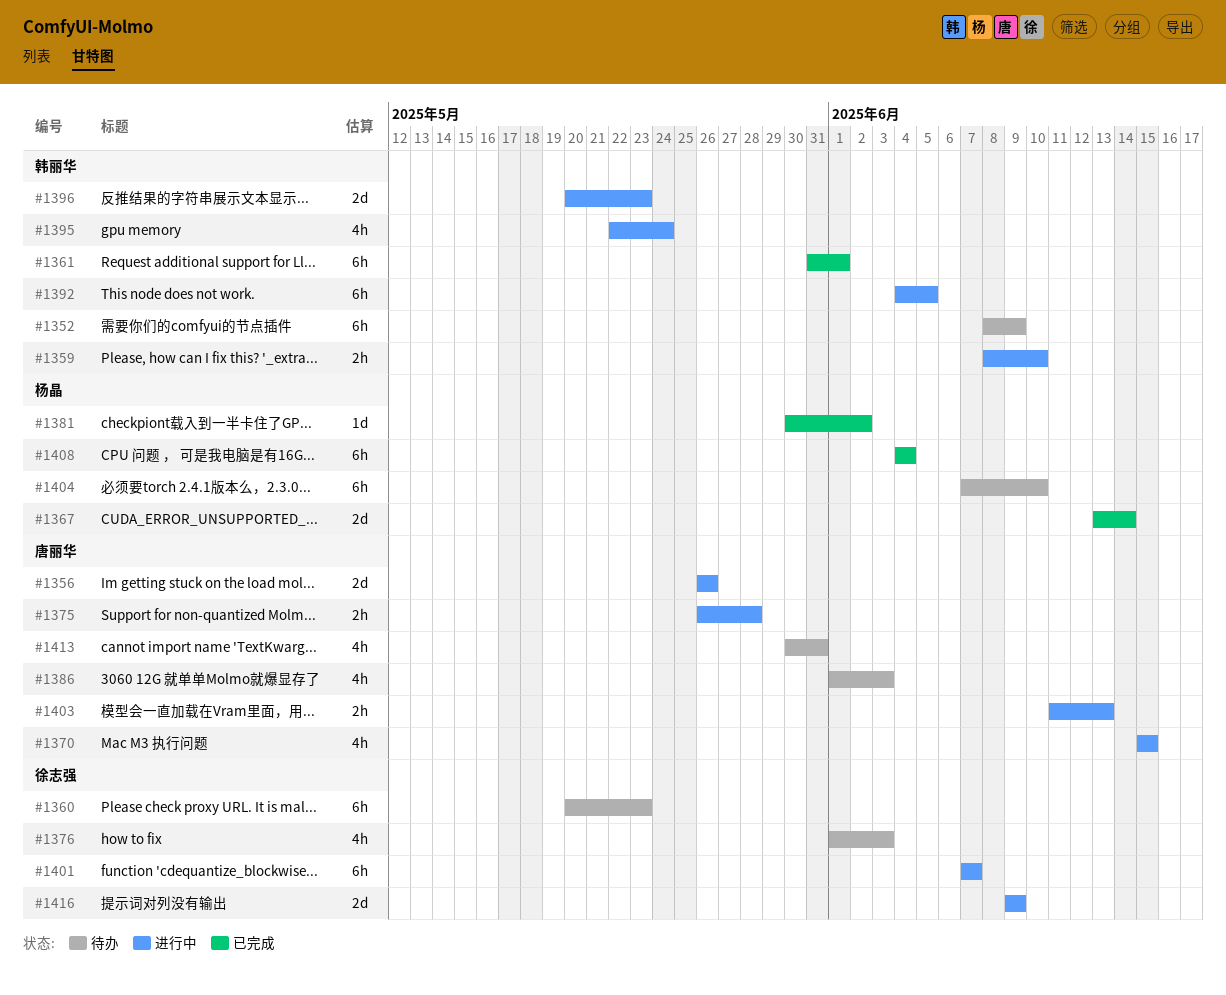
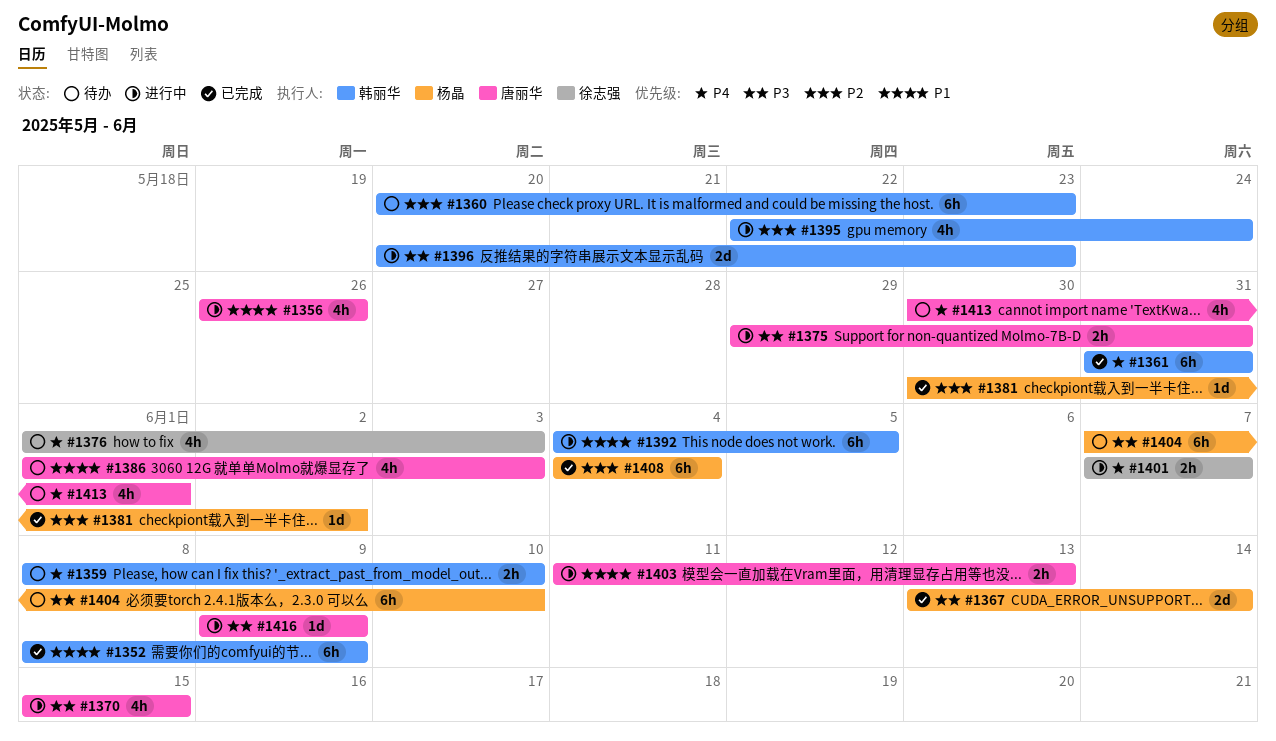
#1352, status: 待办 -> 已完成
#1356, estimate: 2d -> 4h
#1359, status: 进行中 -> 待办
#1360, owner: 徐志强 -> 韩丽华
#1361, due: Jun 1 -> May 31
#1375, start: May 26 -> May 29
#1375, due: May 28 -> May 31
#1401, estimate: 6h -> 2h
#1413, due: May 31 -> Jun 1
#1416, owner: 徐志强 -> 唐丽华
#1416, estimate: 2d -> 1d

